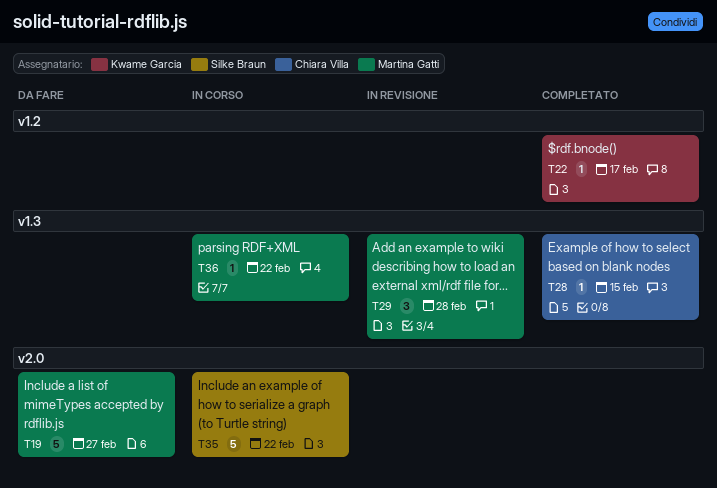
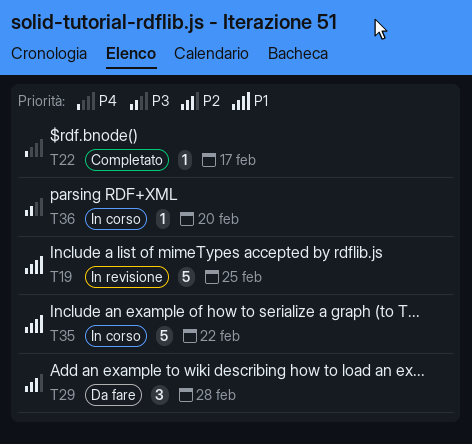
T19, status: Da fare -> In revisione
T19, due: Feb 27 -> Feb 25
T28: present -> none
T29, status: In revisione -> Da fare
T36, due: Feb 22 -> Feb 20

